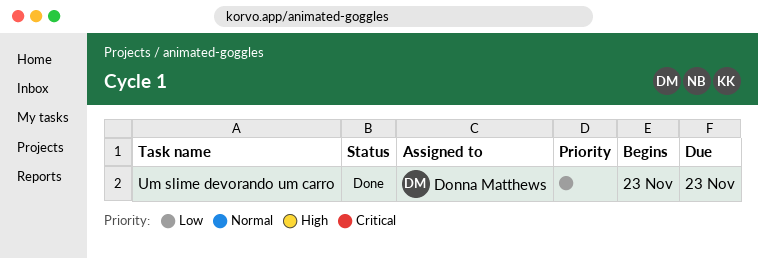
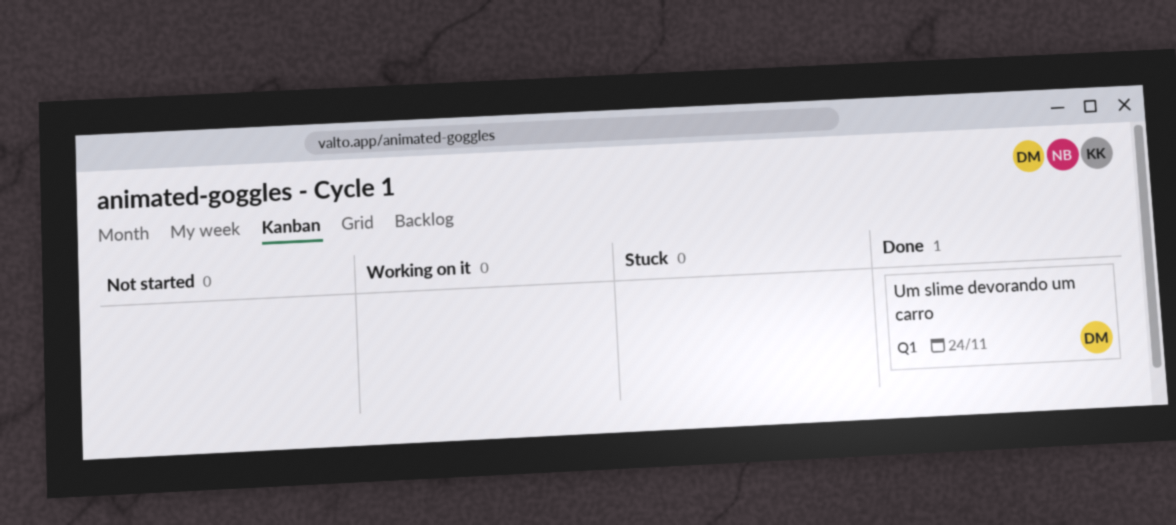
Um slime devorando um carro, due: Nov 23 -> Nov 24

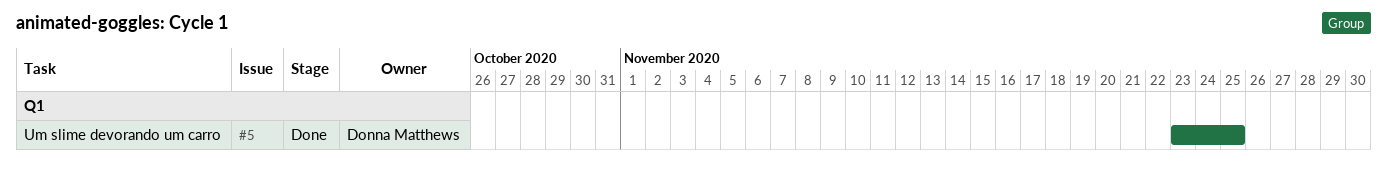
Um slime devorando um carro, due: Nov 24 -> Nov 25

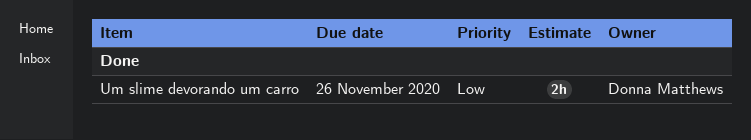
Um slime devorando um carro, due: Nov 25 -> Nov 26

